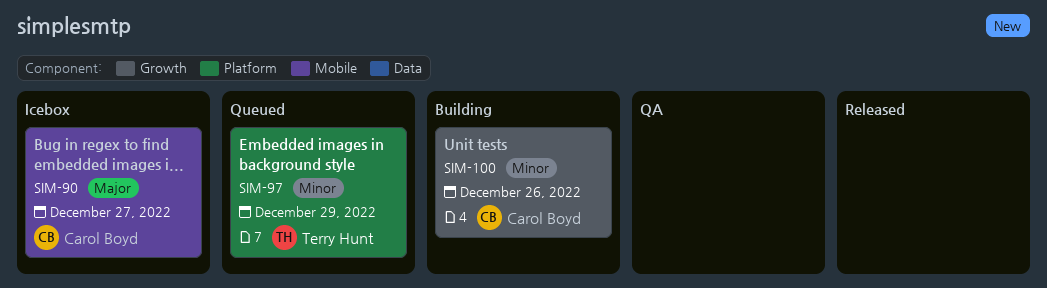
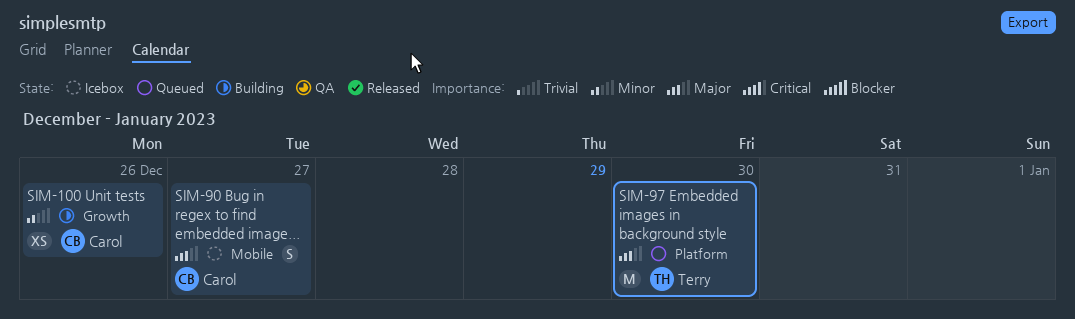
SIM-97, priority: Minor -> Major
SIM-97, due: Dec 29 -> Dec 30

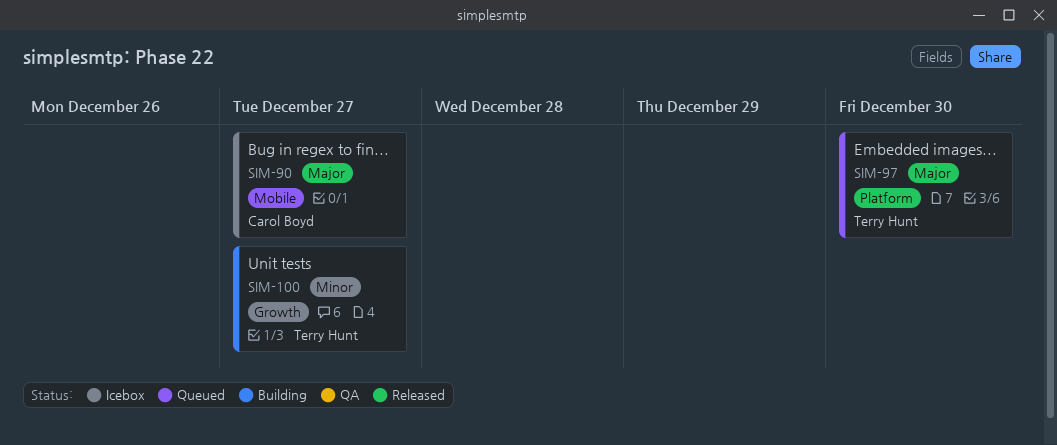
SIM-100, owner: Carol Boyd -> Terry Hunt
SIM-100, due: Dec 26 -> Dec 27

